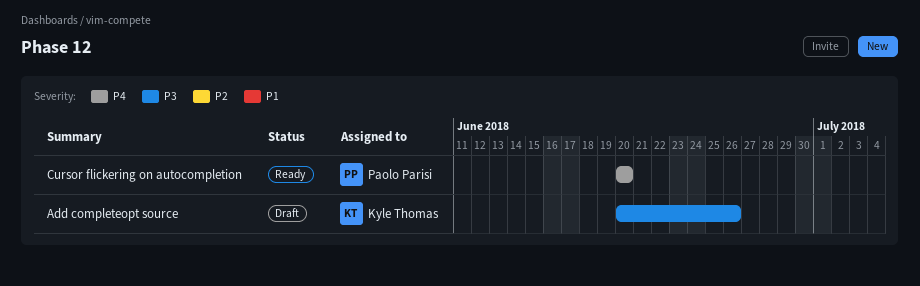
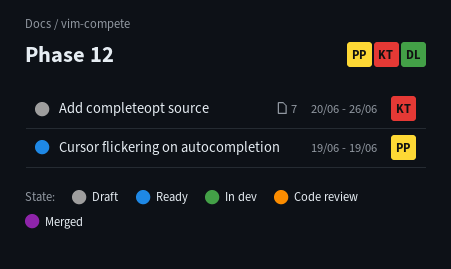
Cursor flickering on autocompletion, start: Jun 20 -> Jun 19
Cursor flickering on autocompletion, due: Jun 20 -> Jun 19

